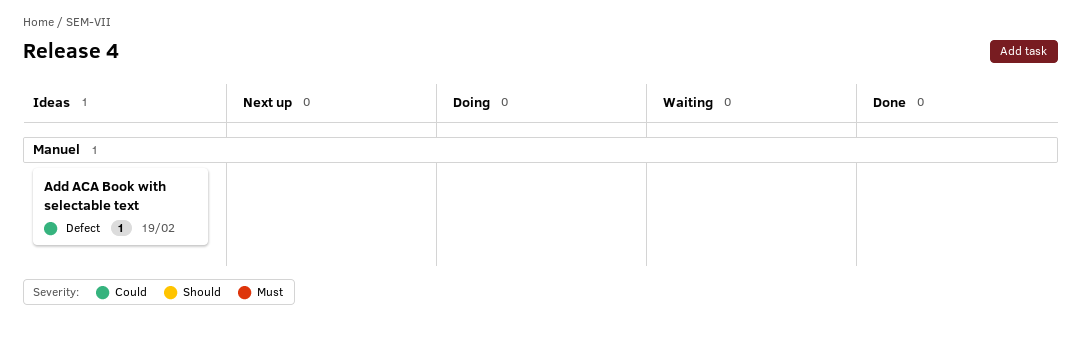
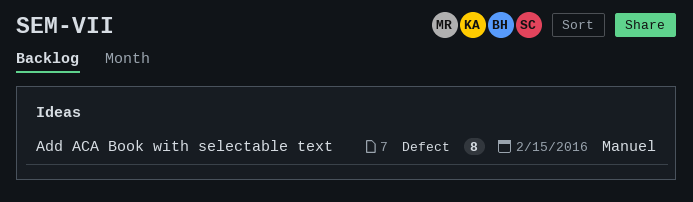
Add ACA Book with selectable text, estimate: 1 -> 8
Add ACA Book with selectable text, due: Feb 19 -> Feb 15

